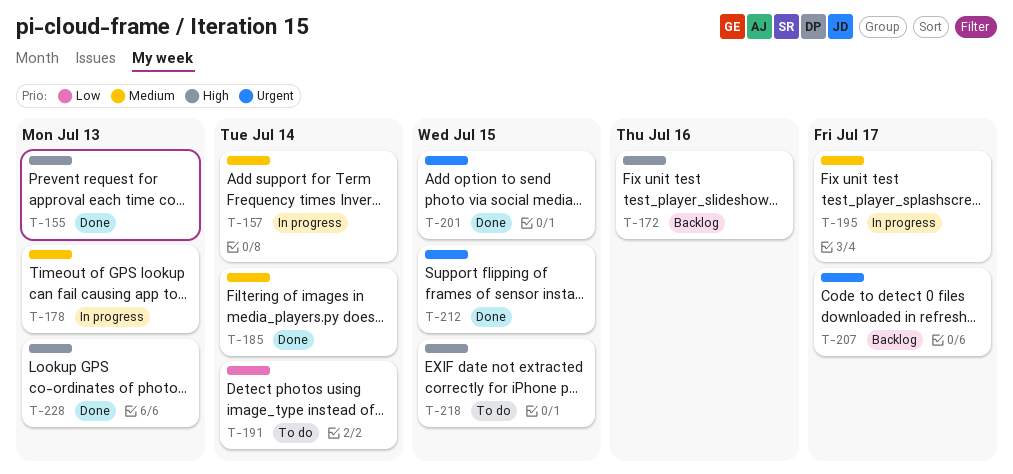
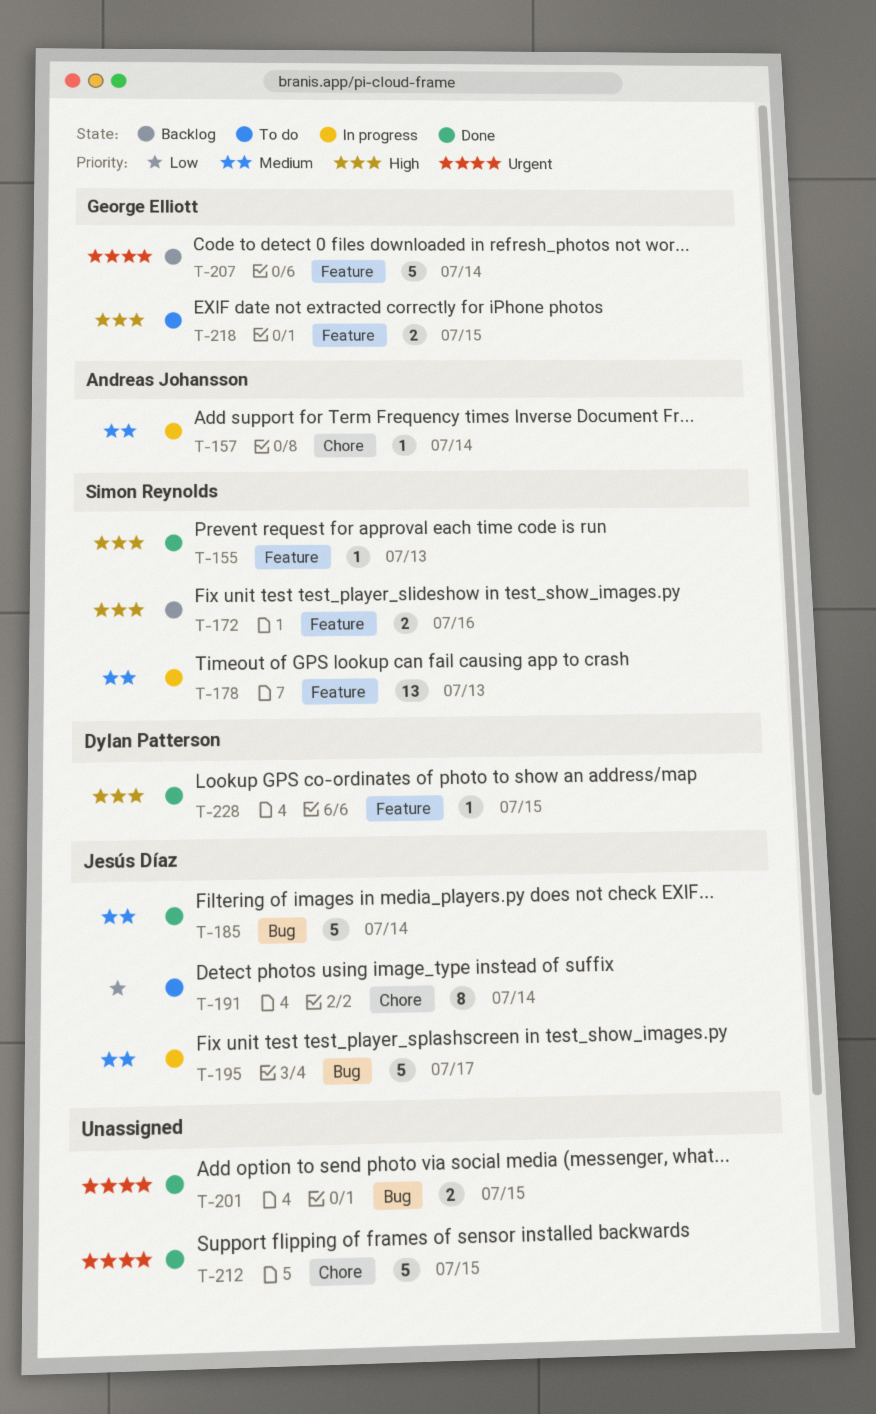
T-207, due: Jul 17 -> Jul 14
T-228, due: Jul 13 -> Jul 15

